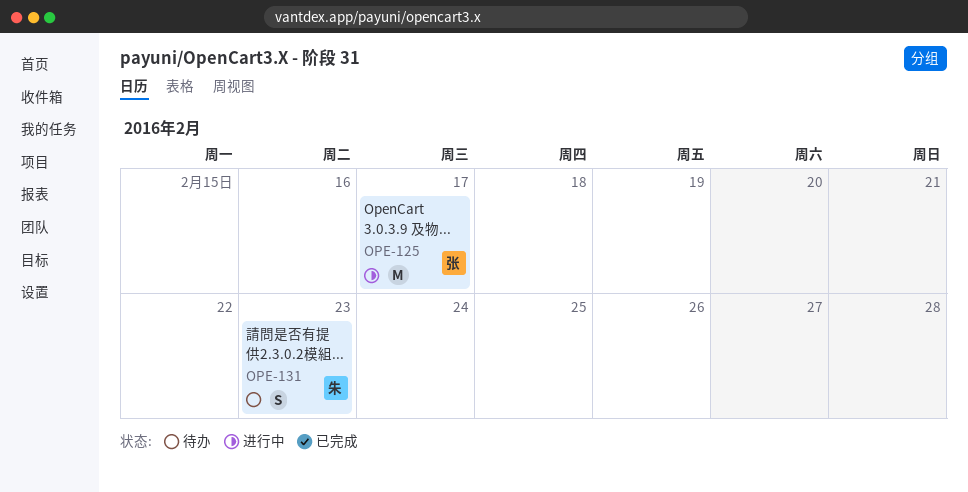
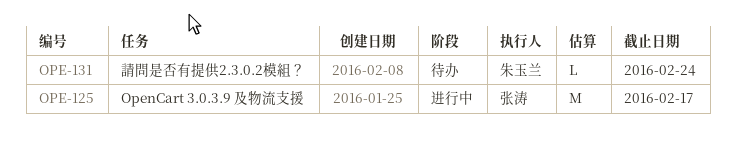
OPE-131, estimate: S -> L
OPE-131, due: Feb 23 -> Feb 24

